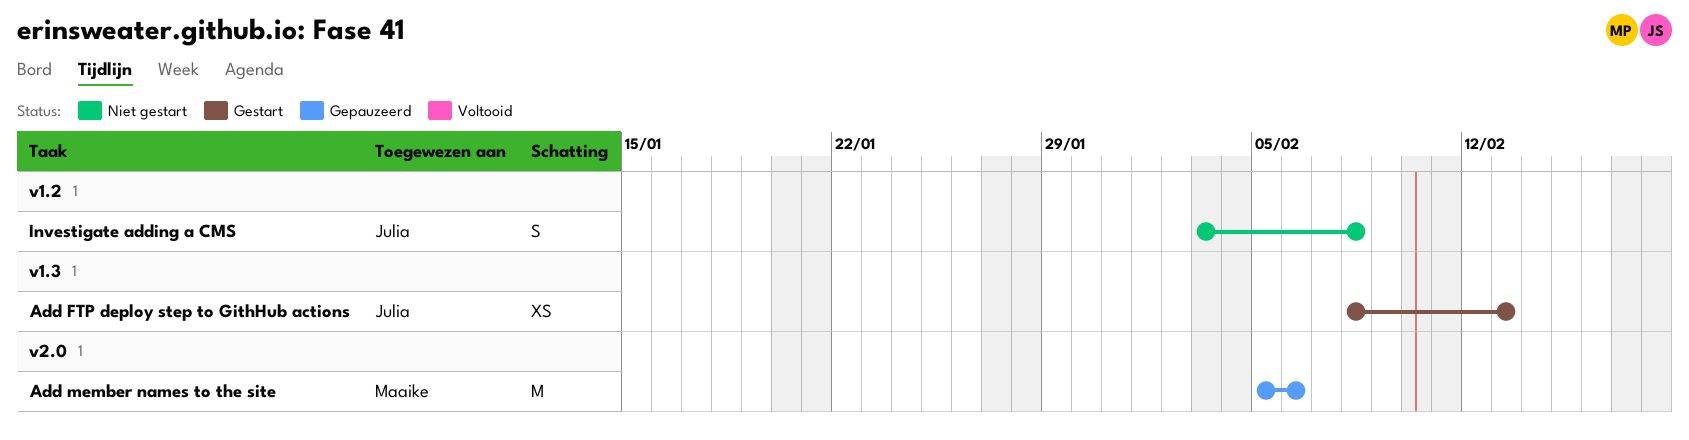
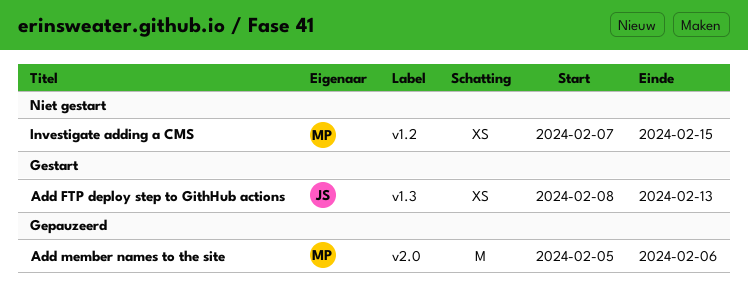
Investigate adding a CMS, owner: Julia -> Maaike
Investigate adding a CMS, estimate: S -> XS
Investigate adding a CMS, start: Feb 3 -> Feb 7
Investigate adding a CMS, due: Feb 8 -> Feb 15

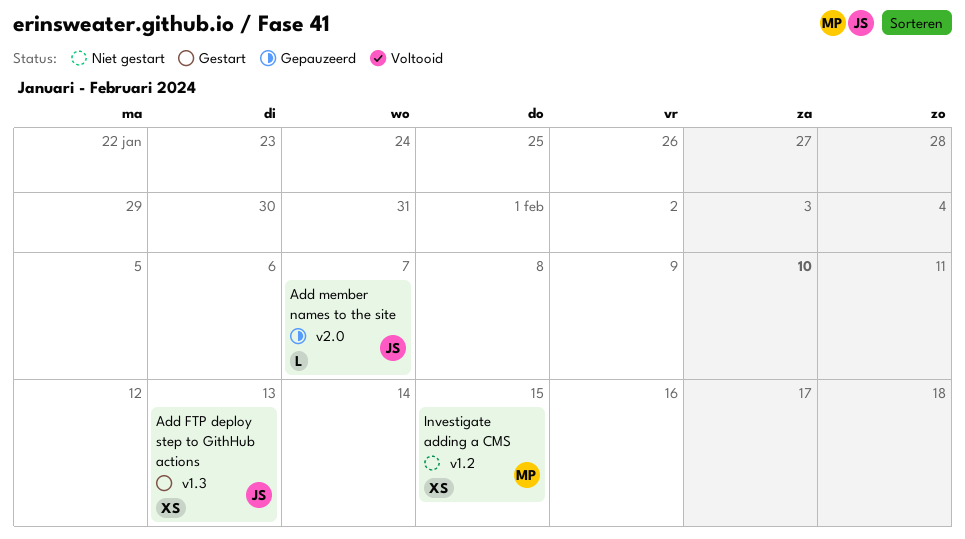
Add member names to the site, owner: MP -> JS
Add member names to the site, estimate: M -> L
Add member names to the site, due: Feb 6 -> Feb 7

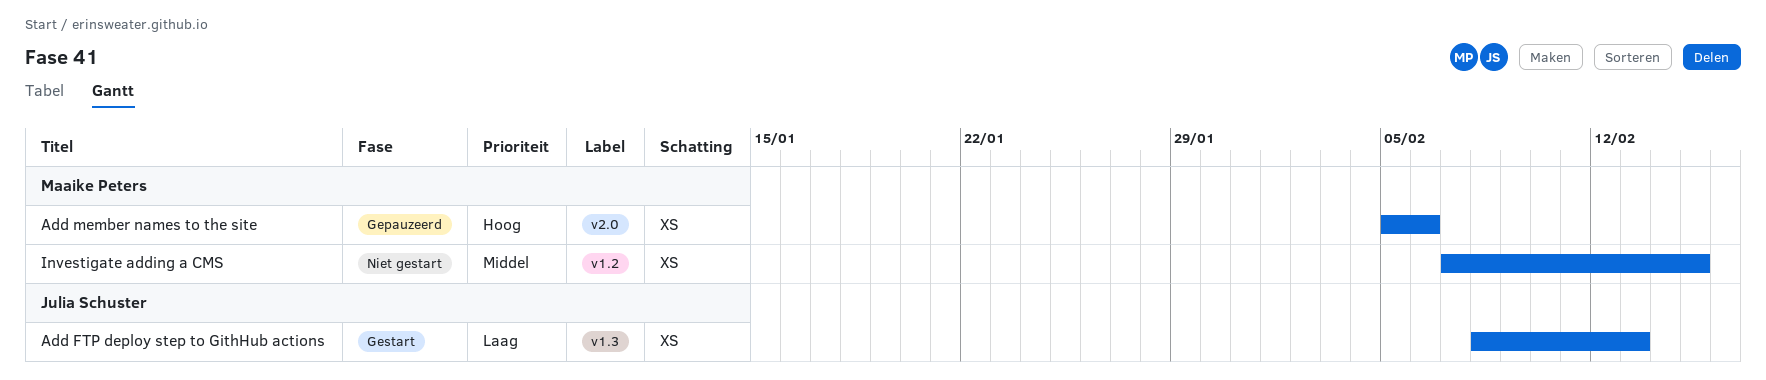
Add member names to the site, owner: Julia Schuster -> Maaike Peters
Add member names to the site, estimate: L -> XS
Add member names to the site, due: Feb 7 -> Feb 6

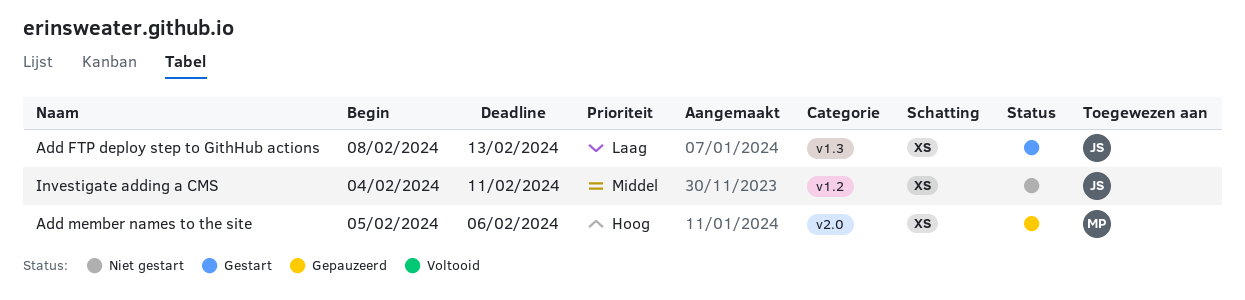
Investigate adding a CMS, owner: Maaike Peters -> Julia Schuster
Investigate adding a CMS, start: Feb 7 -> Feb 4
Investigate adding a CMS, due: Feb 15 -> Feb 11

